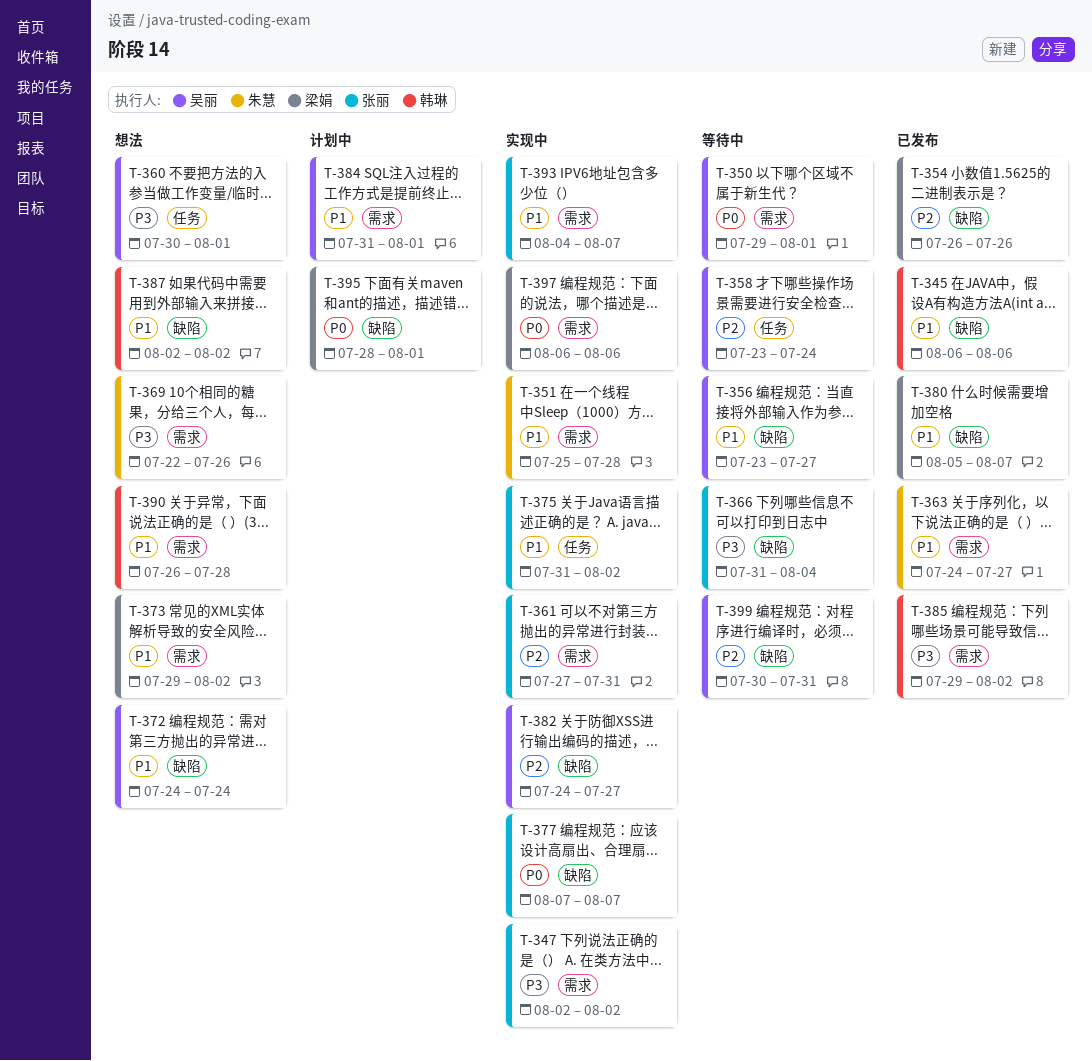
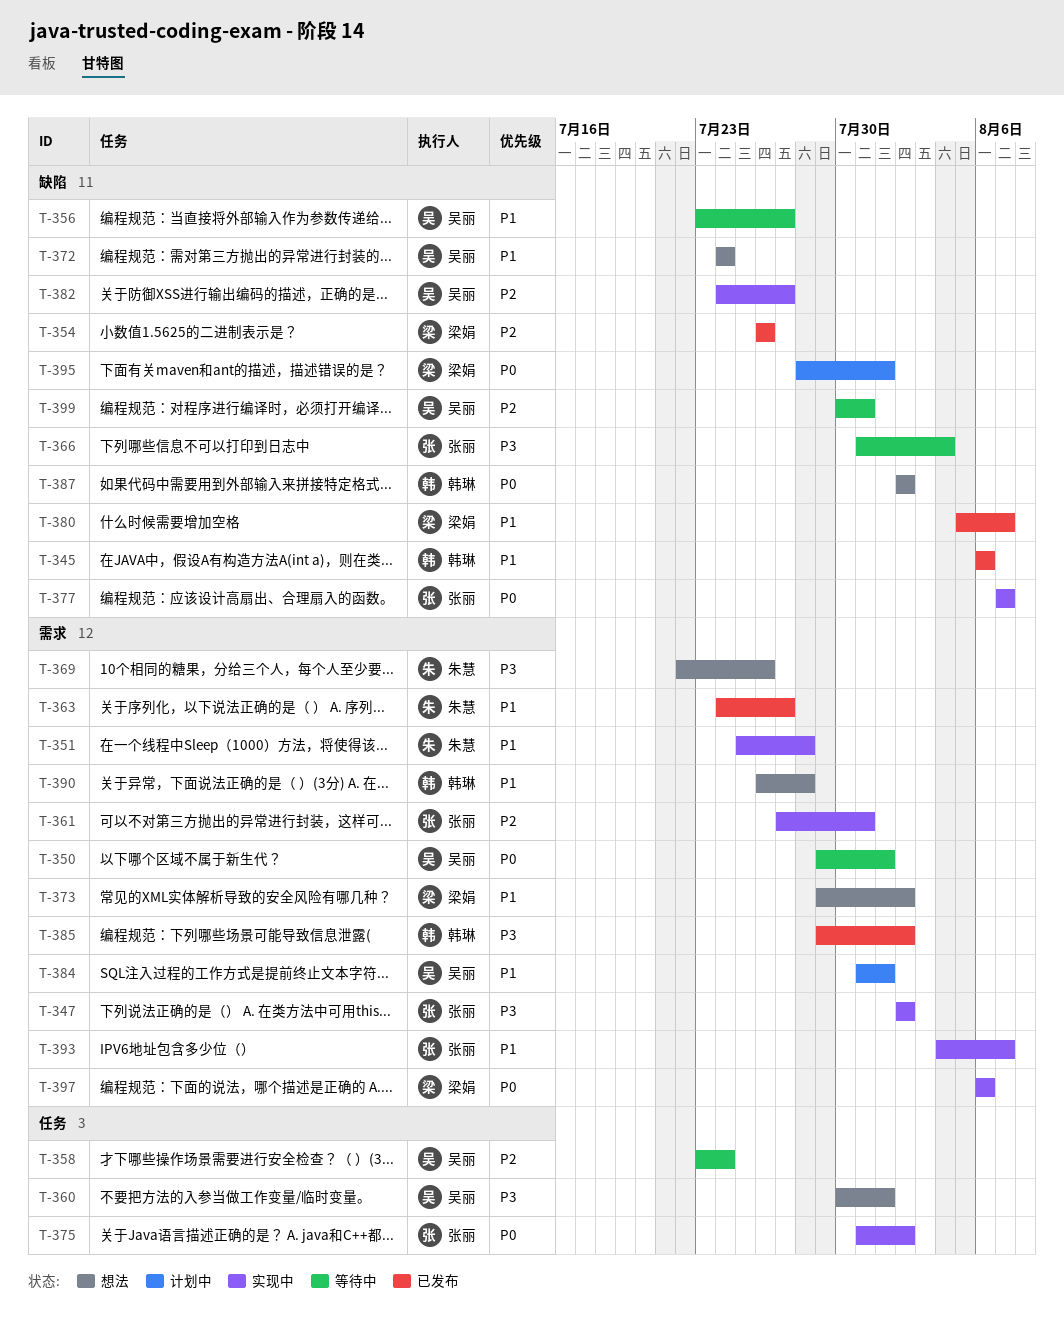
T-375, priority: P1 -> P0
T-387, priority: P1 -> P0

